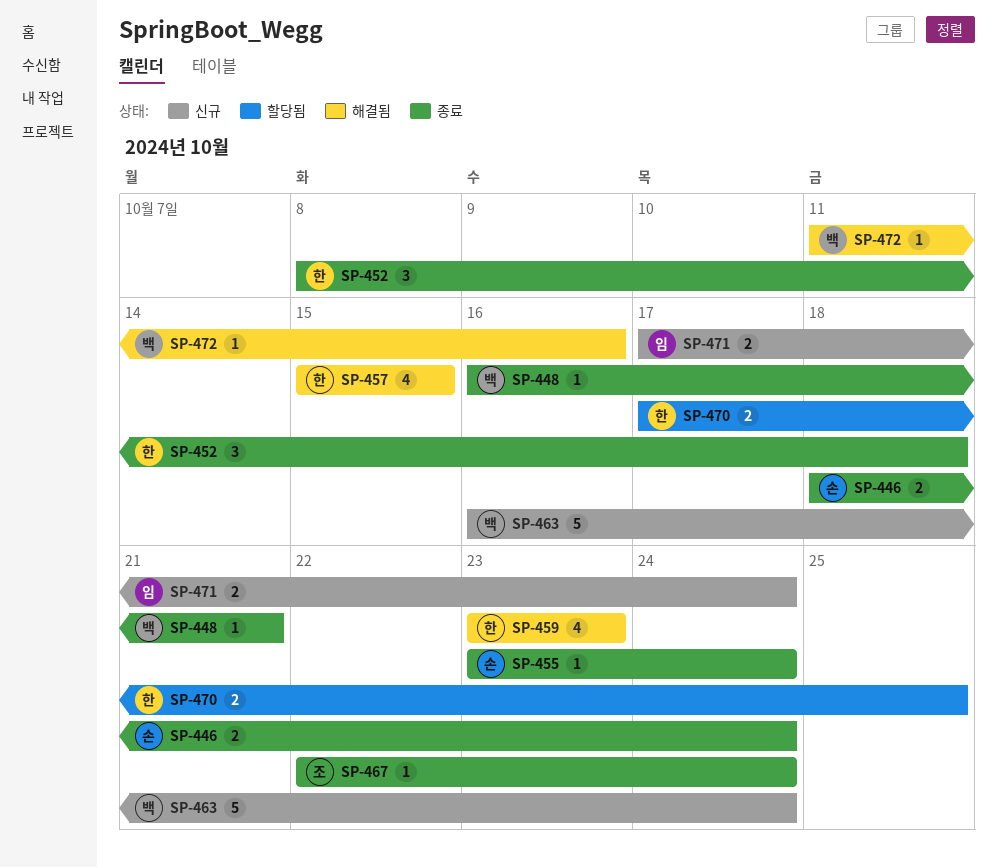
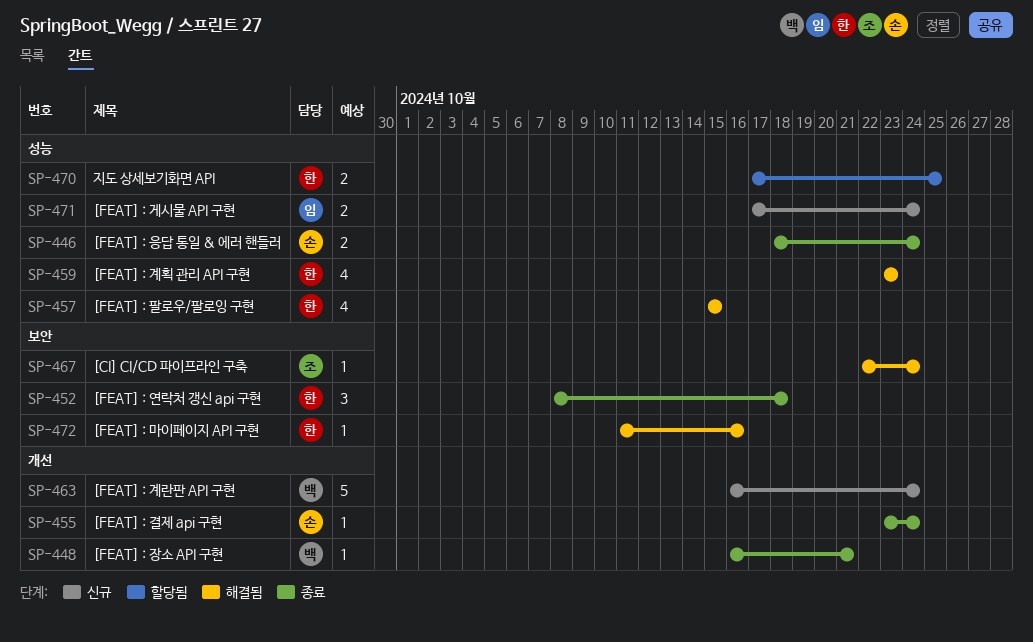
SP-467, status: 종료 -> 해결됨
SP-472, owner: 백 -> 한

